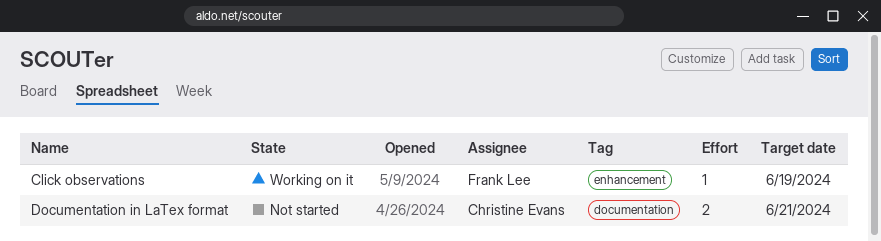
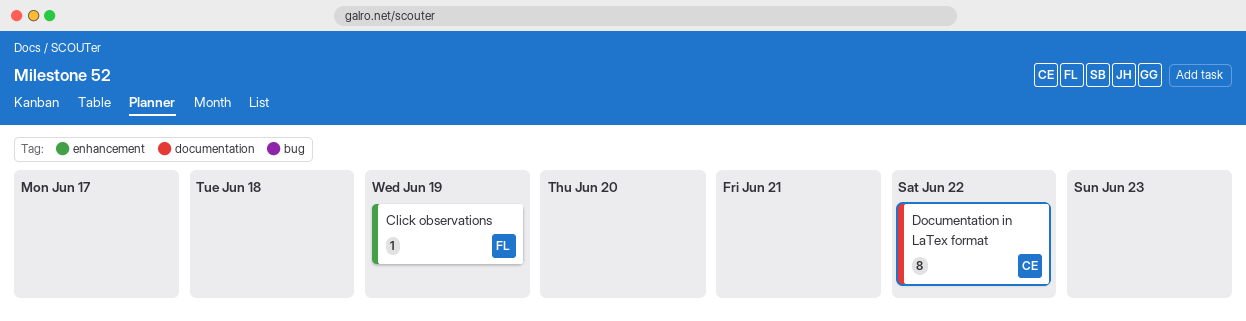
Documentation in LaTex format, estimate: 2 -> 8
Documentation in LaTex format, due: Jun 21 -> Jun 22

